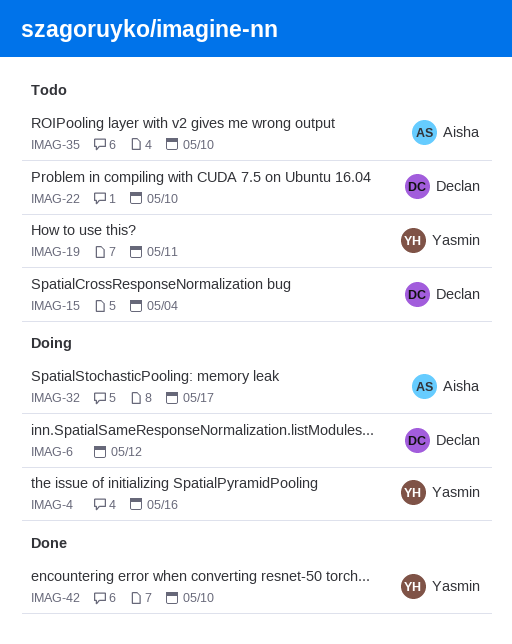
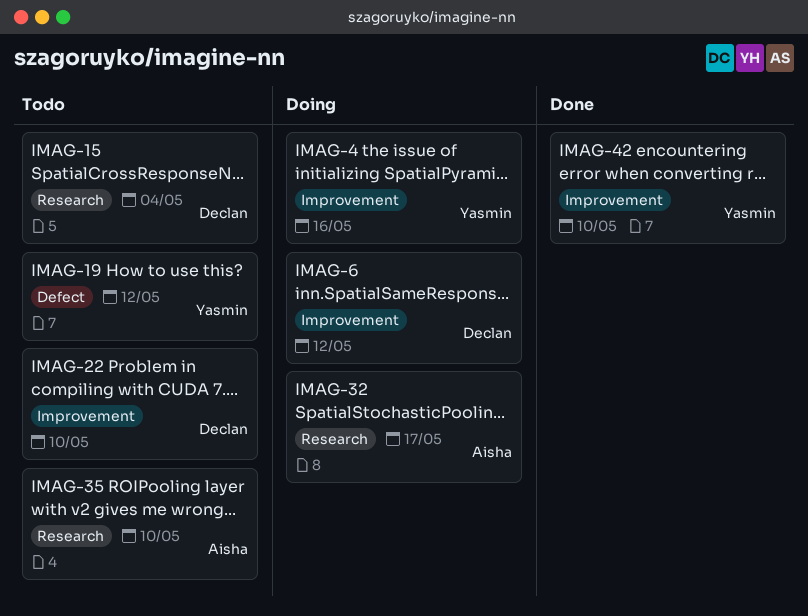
IMAG-19, due: May 11 -> May 12

